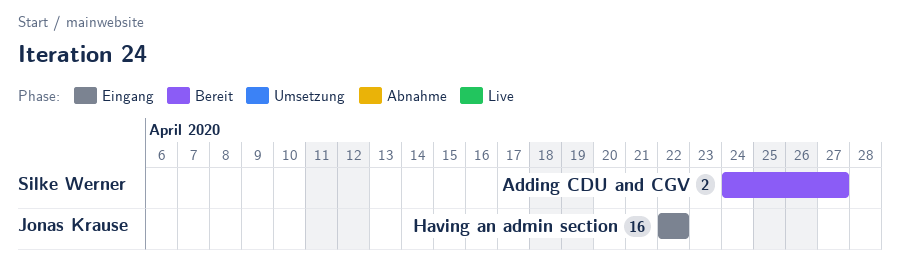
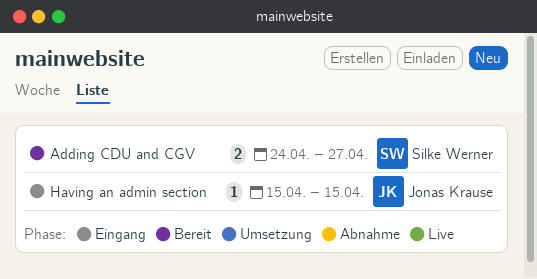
Having an admin section, estimate: 16 -> 1
Having an admin section, start: Apr 22 -> Apr 15
Having an admin section, due: Apr 22 -> Apr 15

